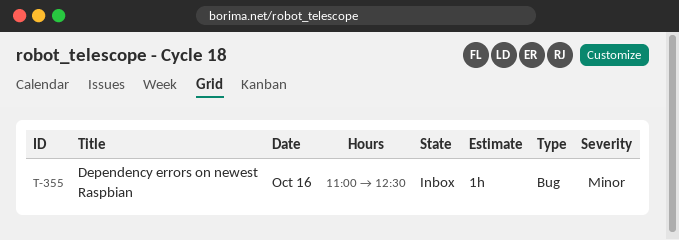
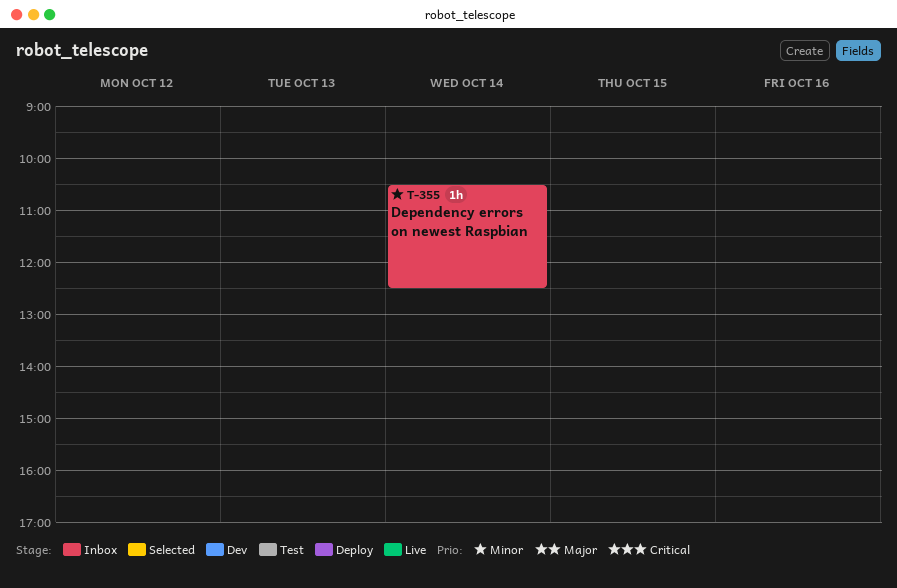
T-355, day: Oct 16 -> Oct 14
T-355, begins: 11:00 -> 10:30

